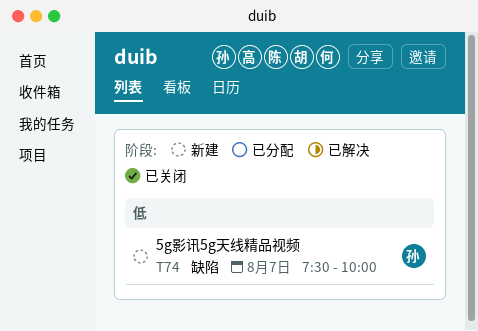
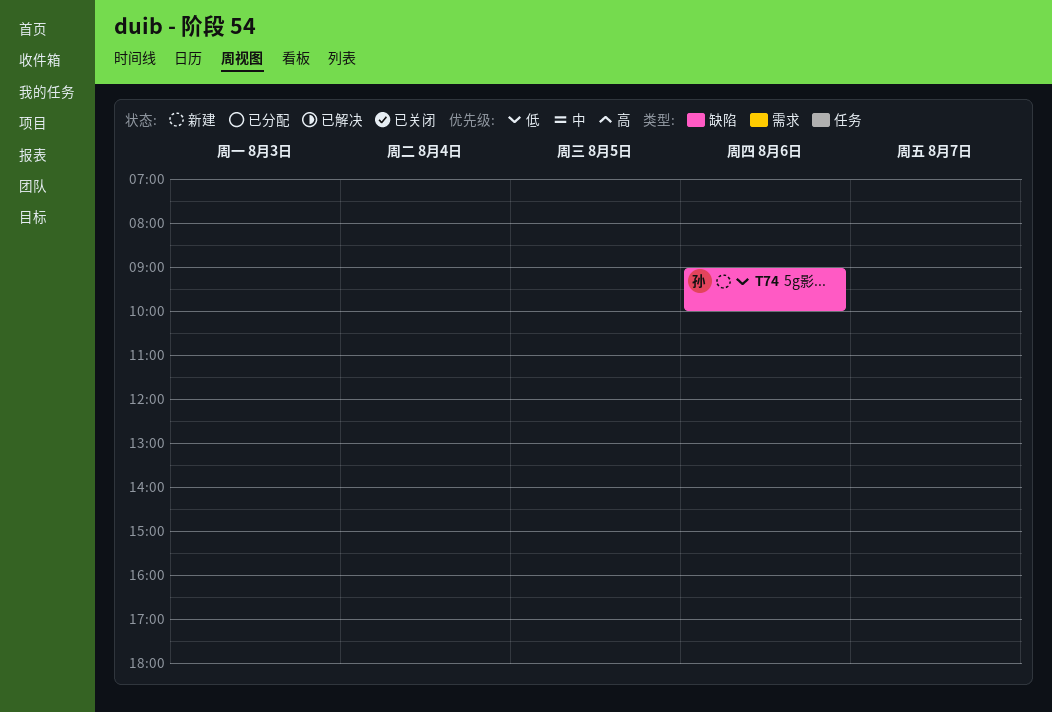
T74, day: Aug 7 -> Aug 6
T74, begins: 07:30 -> 09:00

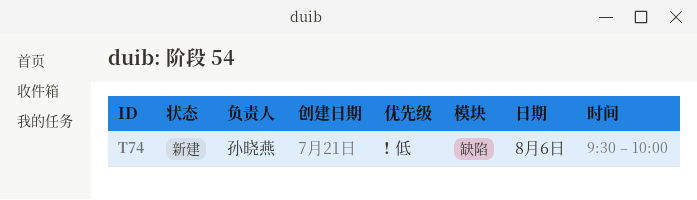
T74, begins: 09:00 -> 09:30

